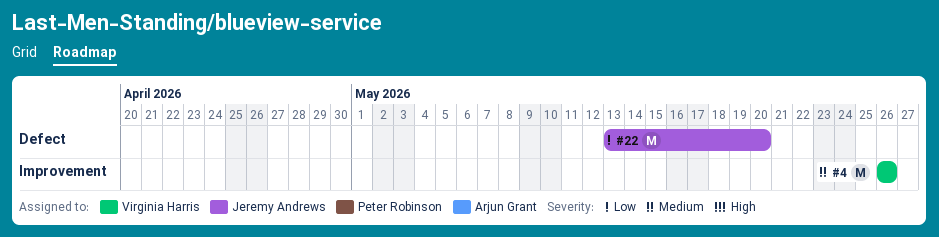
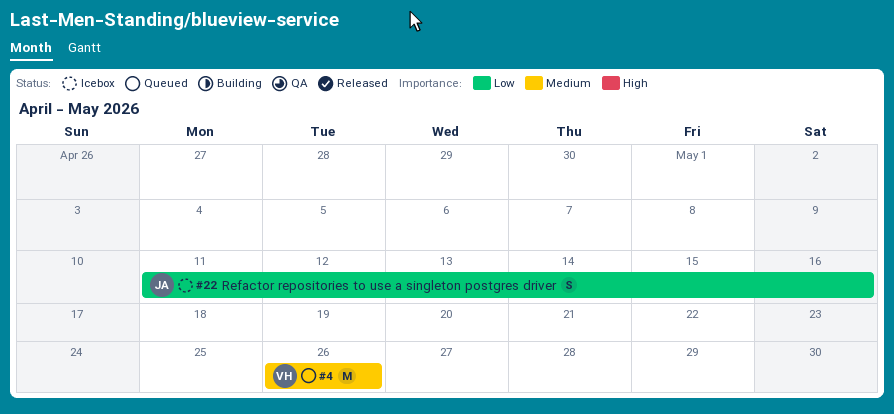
#22, estimate: M -> S
#22, start: May 13 -> May 11
#22, due: May 20 -> May 16

